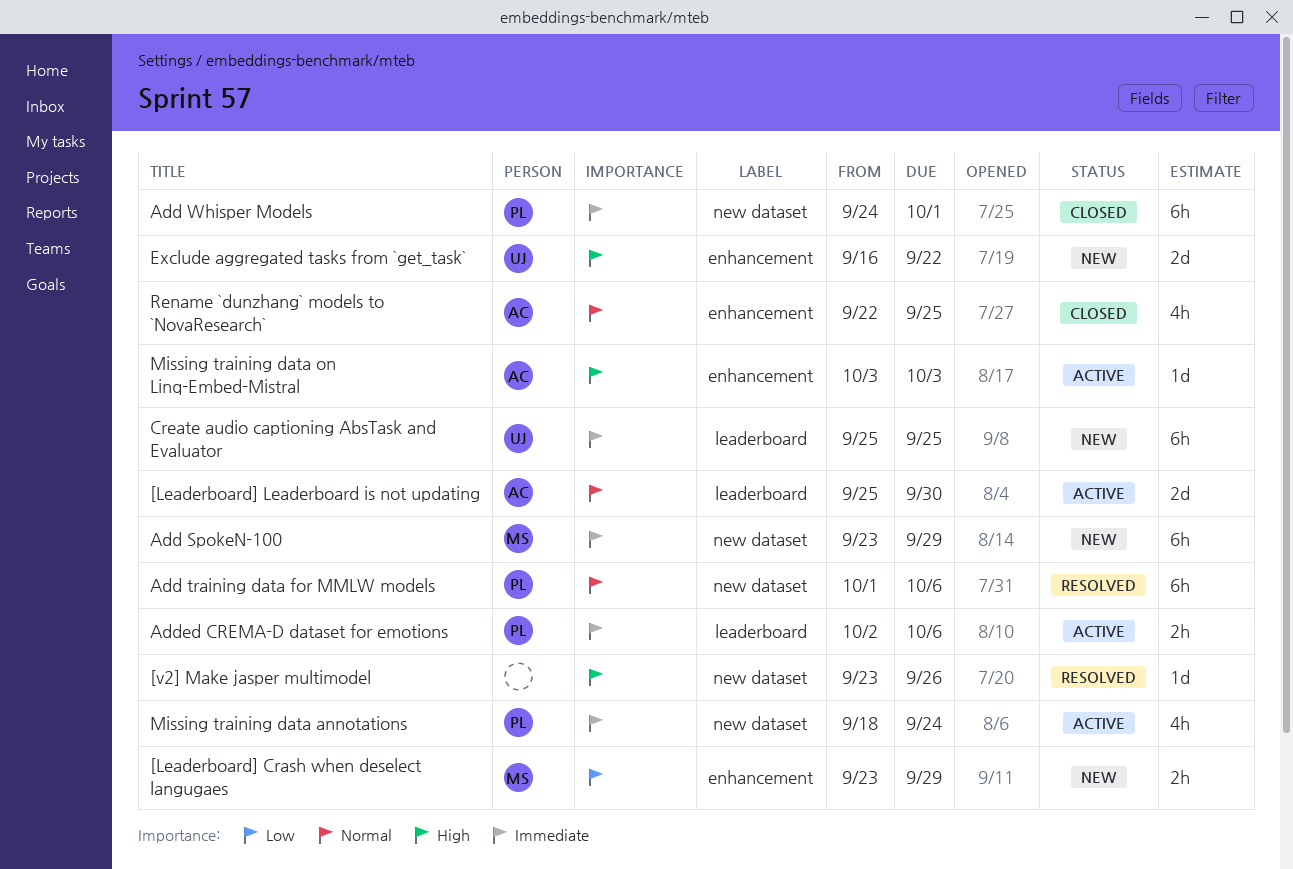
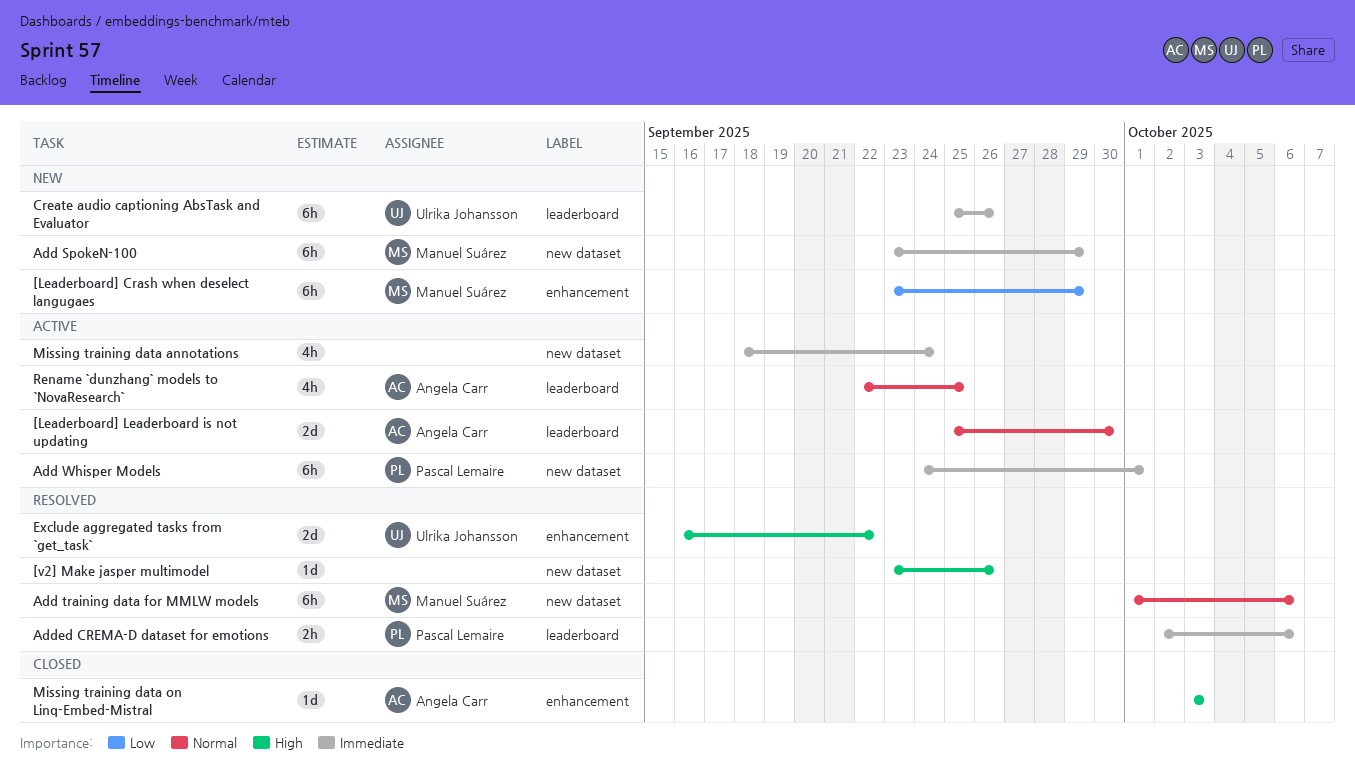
[Leaderboard] Crash when deselect langugaes, estimate: 2h -> 6h
Add training data for MMLW models, owner: Pascal Lemaire -> Manuel Suárez
Add Whisper Models, status: Closed -> Active
Added CREMA-D dataset for emotions, status: Active -> Resolved
Create audio captioning AbsTask and Evaluator, due: Sep 25 -> Sep 26
Exclude aggregated tasks from `get_task`, status: New -> Resolved
Missing training data annotations, owner: Pascal Lemaire -> none
Missing training data on Linq-Embed-Mistral, status: Active -> Closed
Rename `dunzhang` models to `NovaResearch`, status: Closed -> Active
Rename `dunzhang` models to `NovaResearch`, label: enhancement -> leaderboard

